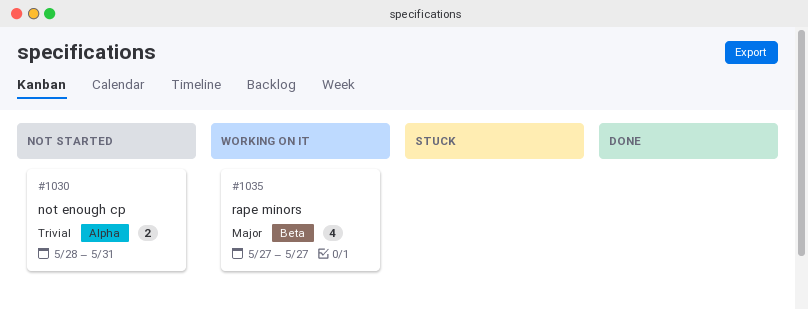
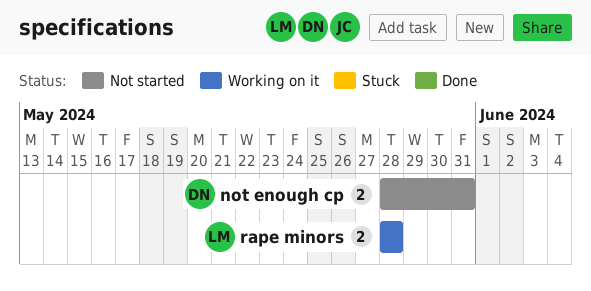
rape minors, estimate: 4 -> 2
rape minors, start: May 27 -> May 28
rape minors, due: May 27 -> May 28

